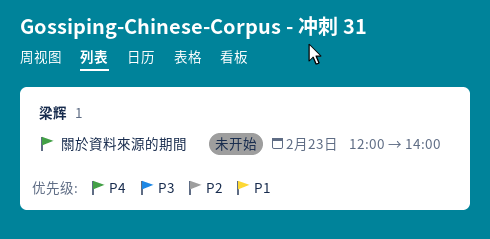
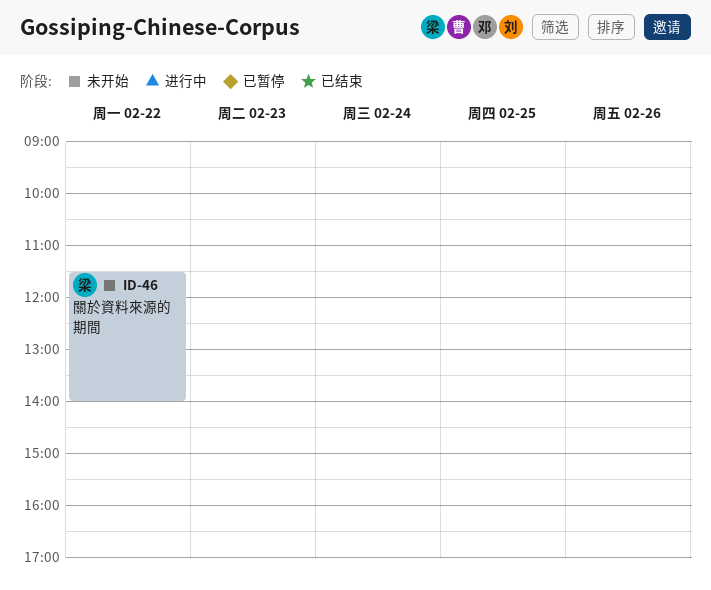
關於資料來源的期間, day: Feb 23 -> Feb 22
關於資料來源的期間, begins: 12:00 -> 11:30

